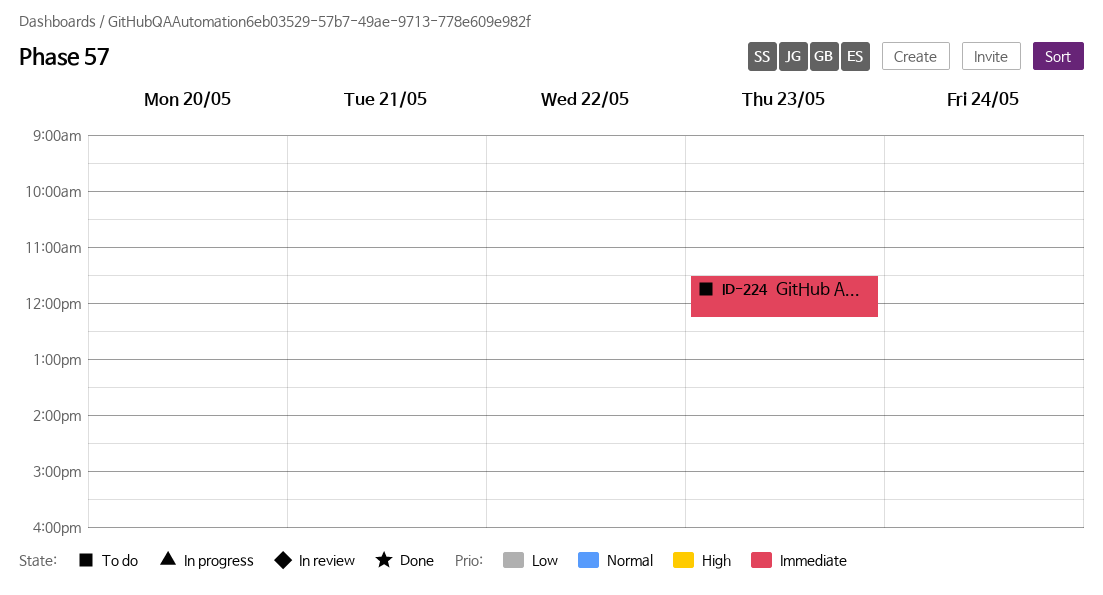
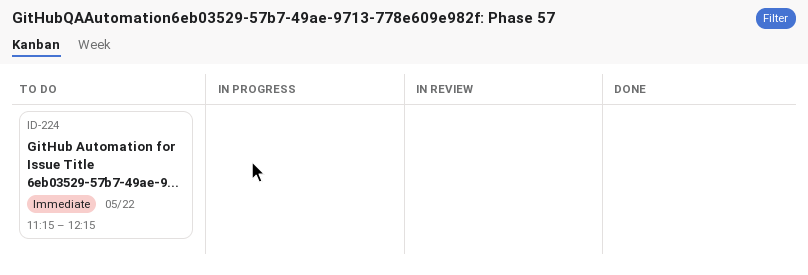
ID-224, day: May 23 -> May 22
ID-224, begins: 11:30 -> 11:15

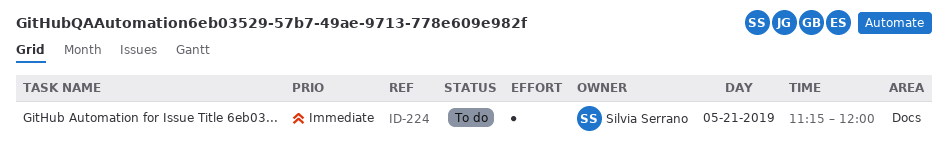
ID-224, day: May 22 -> May 21
ID-224, ends: 12:15 -> 12:00

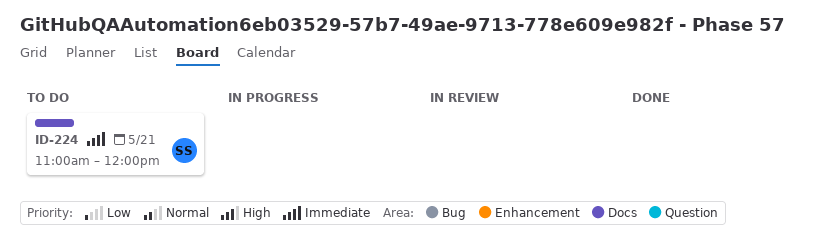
ID-224, begins: 11:15 -> 11:00

